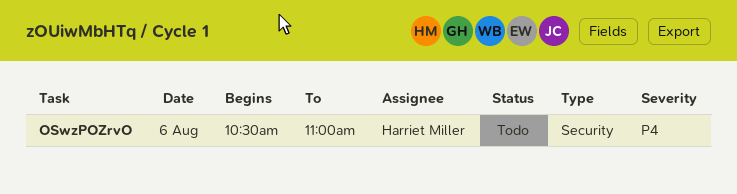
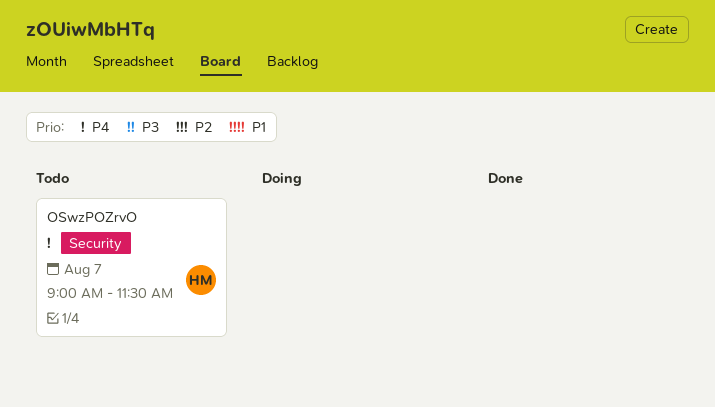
OSwzPOZrvO, day: Aug 6 -> Aug 7
OSwzPOZrvO, begins: 10:30 -> 09:00
OSwzPOZrvO, ends: 11:00 -> 11:30

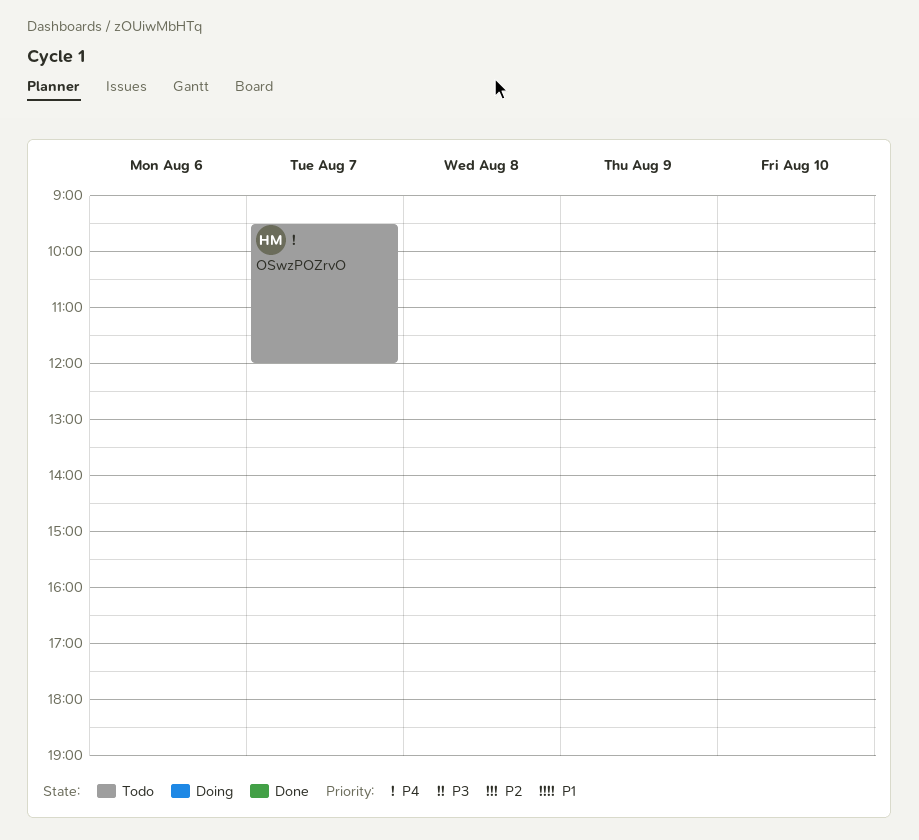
OSwzPOZrvO, begins: 09:00 -> 09:30
OSwzPOZrvO, ends: 11:30 -> 12:00

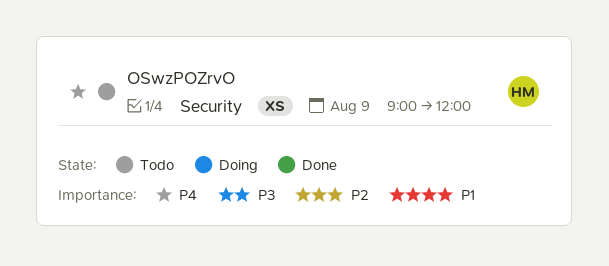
OSwzPOZrvO, day: Aug 7 -> Aug 9
OSwzPOZrvO, begins: 09:30 -> 09:00

